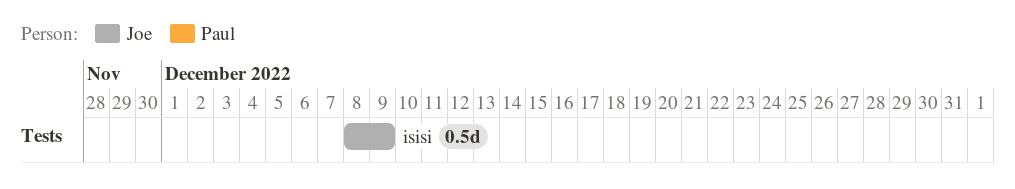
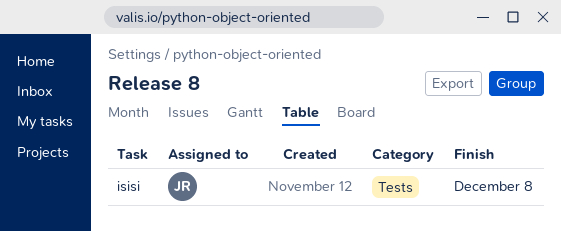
isisi, due: Dec 9 -> Dec 8

